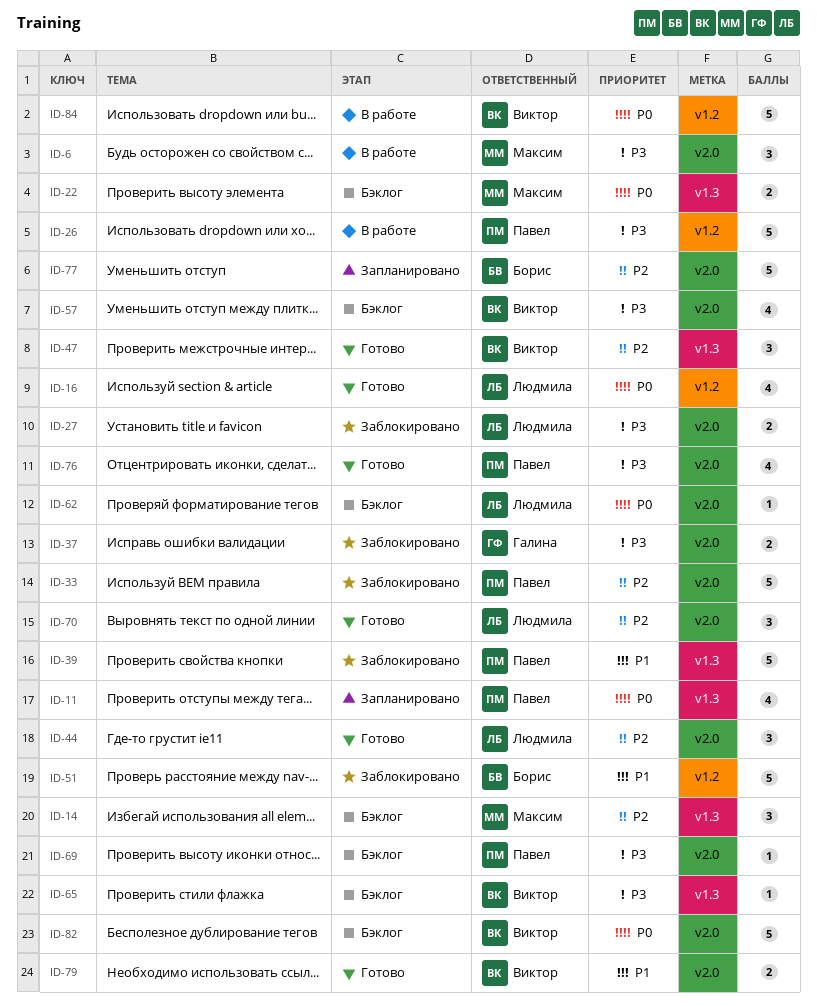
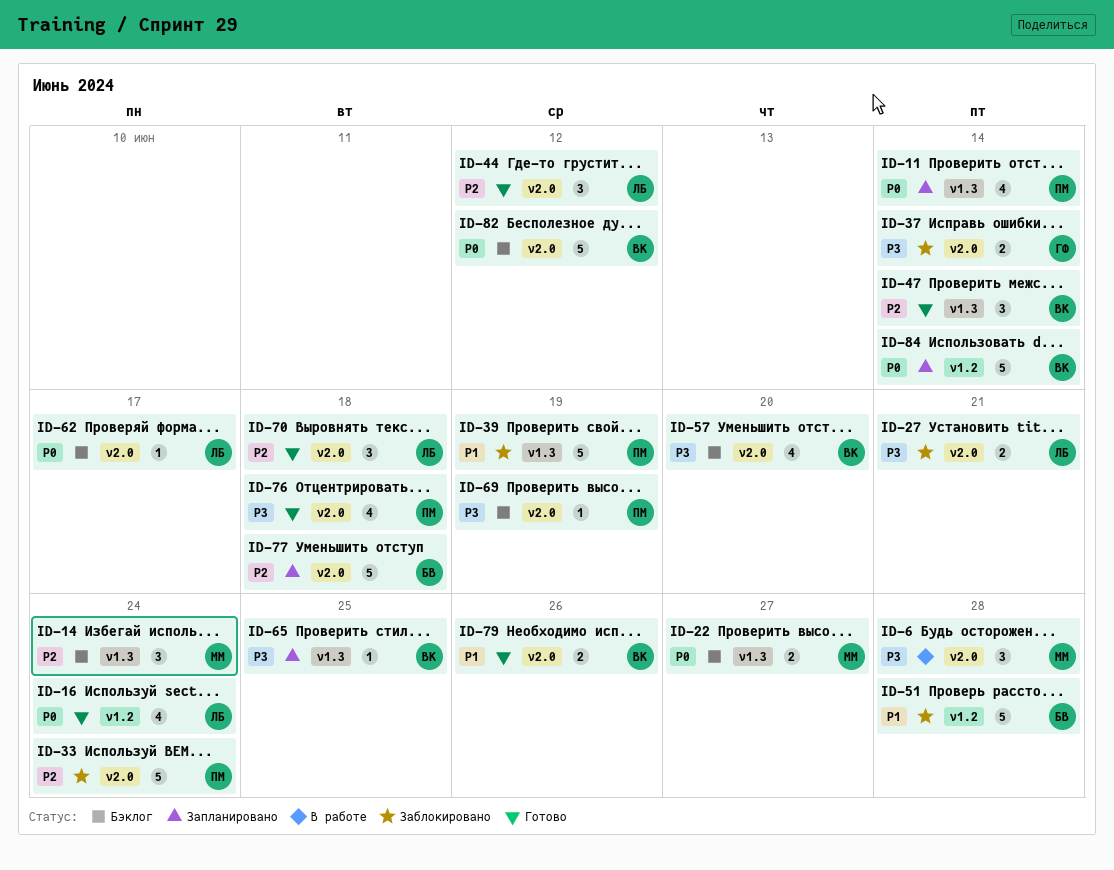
ID-26: present -> none
ID-65, status: Бэклог -> Запланировано
ID-84, status: В работе -> Запланировано

